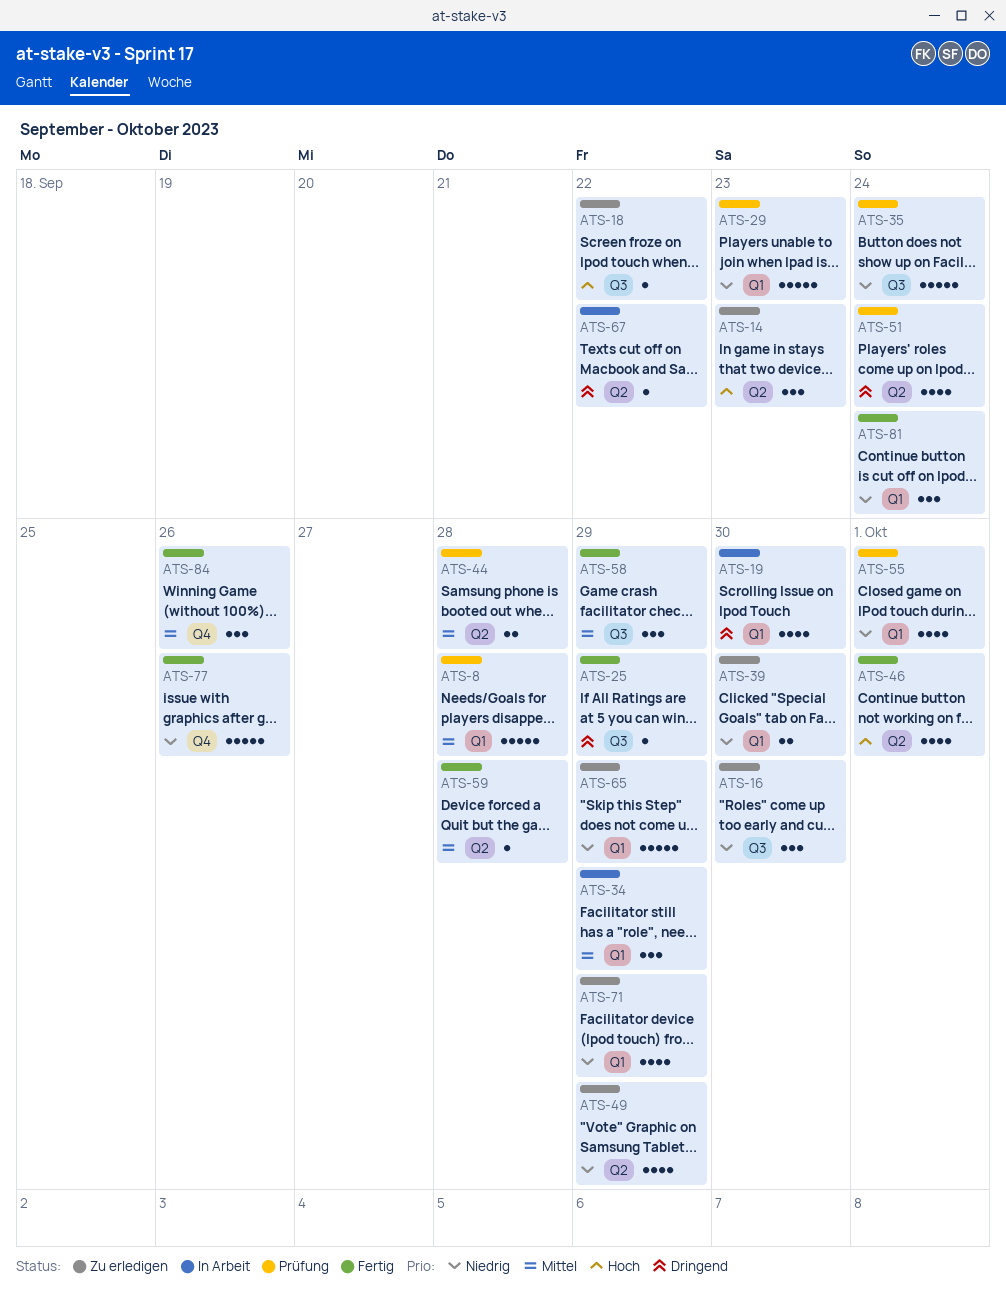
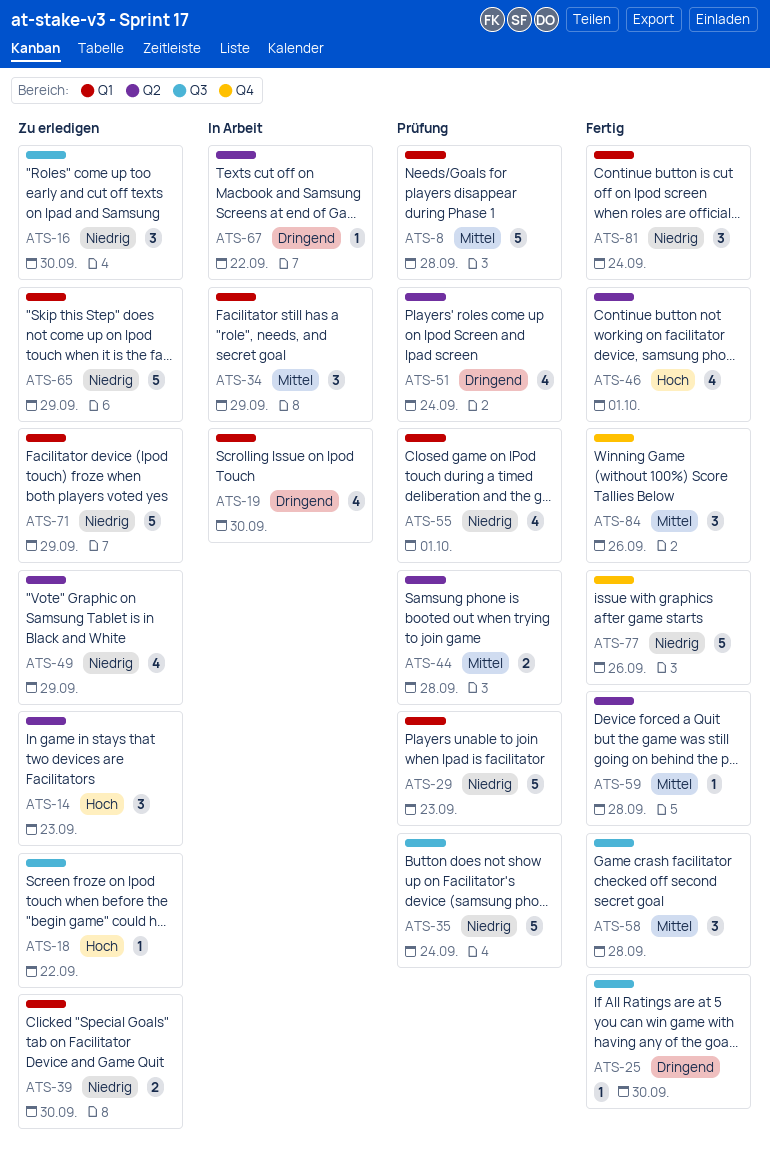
ATS-25, due: Sep 29 -> Sep 30
ATS-58, due: Sep 29 -> Sep 28
ATS-71, estimate: 4 -> 5

